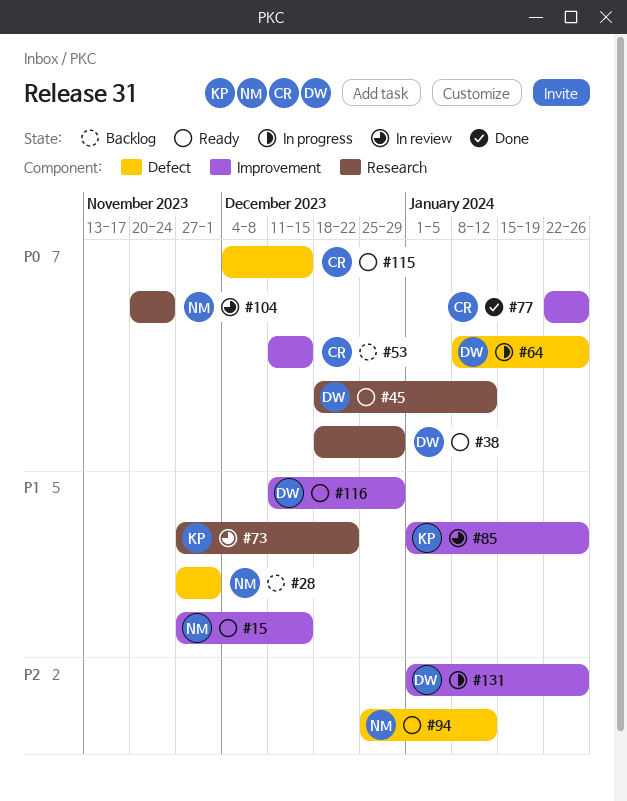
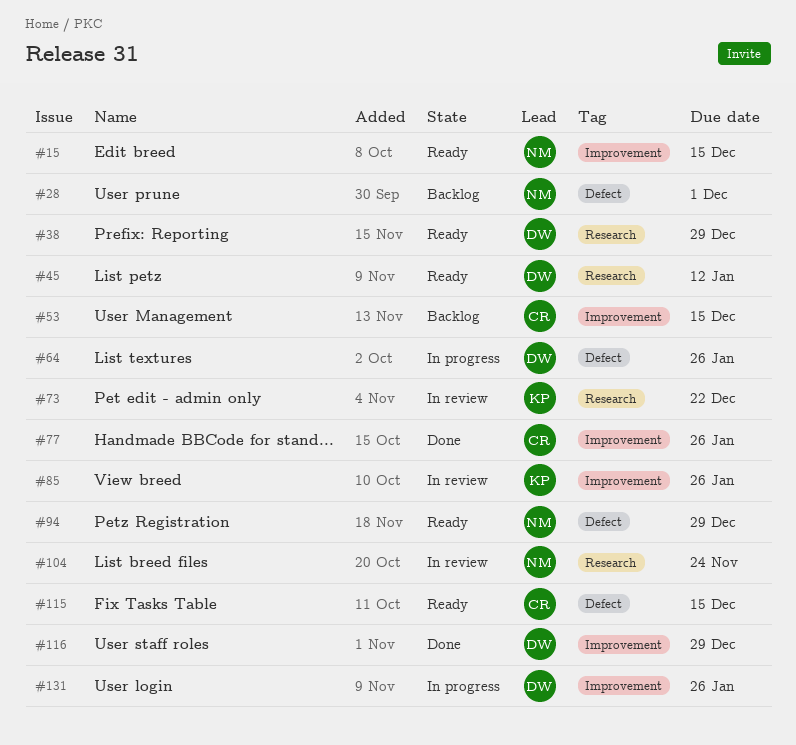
#94, due: Jan 12 -> Dec 29
#116, status: Ready -> Done

